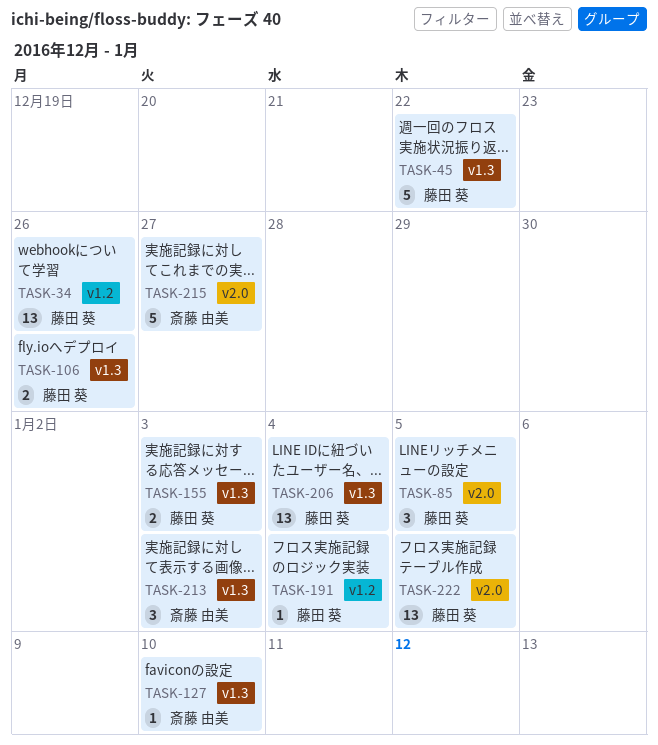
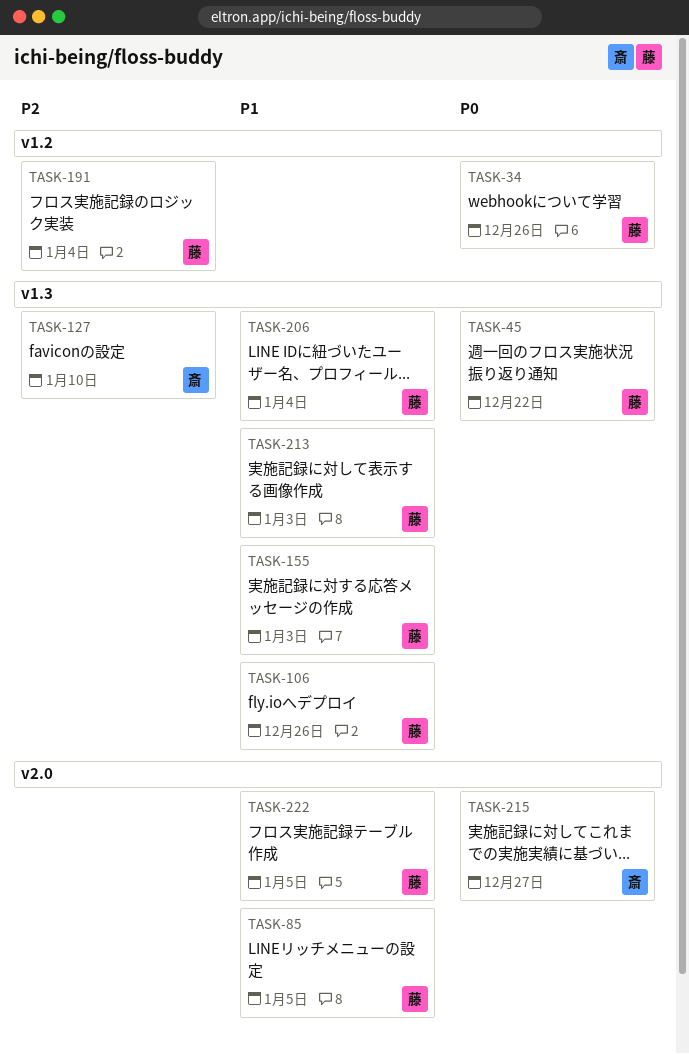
TASK-213, owner: 斎藤 由美 -> 藤田 葵

